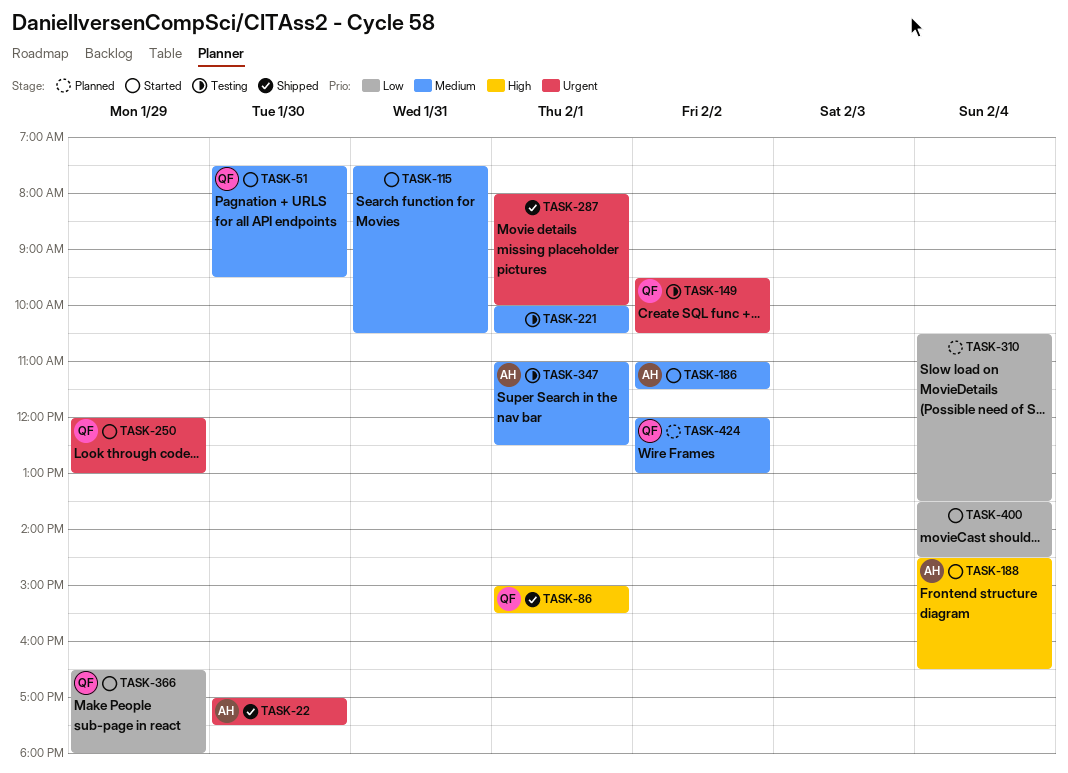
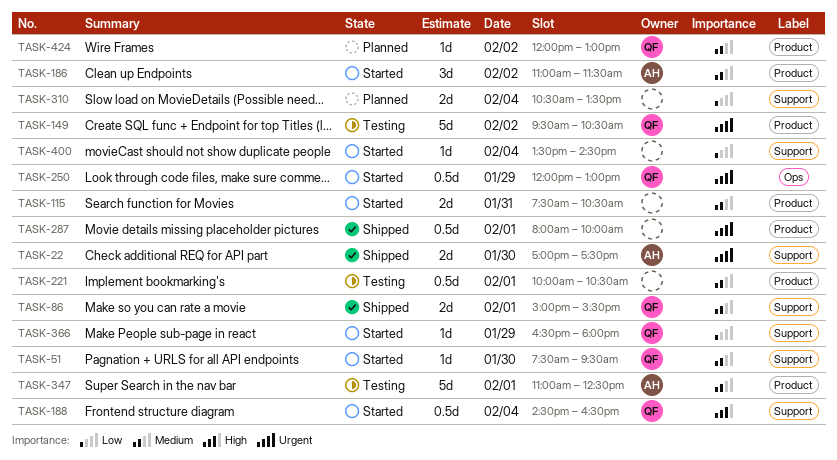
TASK-86, priority: High -> Medium
TASK-188, owner: AH -> QF

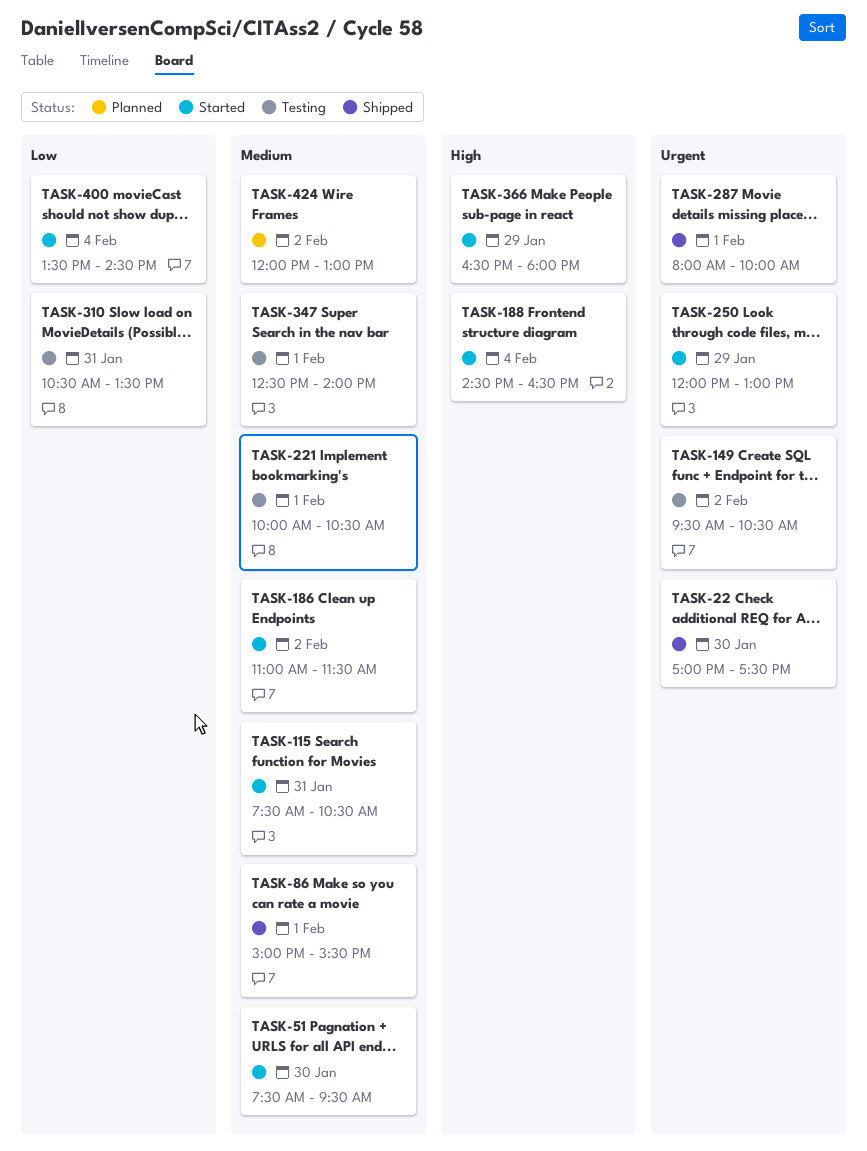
TASK-310, status: Planned -> Testing
TASK-310, day: Feb 4 -> Jan 31
TASK-347, begins: 11:00 -> 12:30
TASK-347, ends: 12:30 -> 14:00
TASK-366, priority: Low -> High

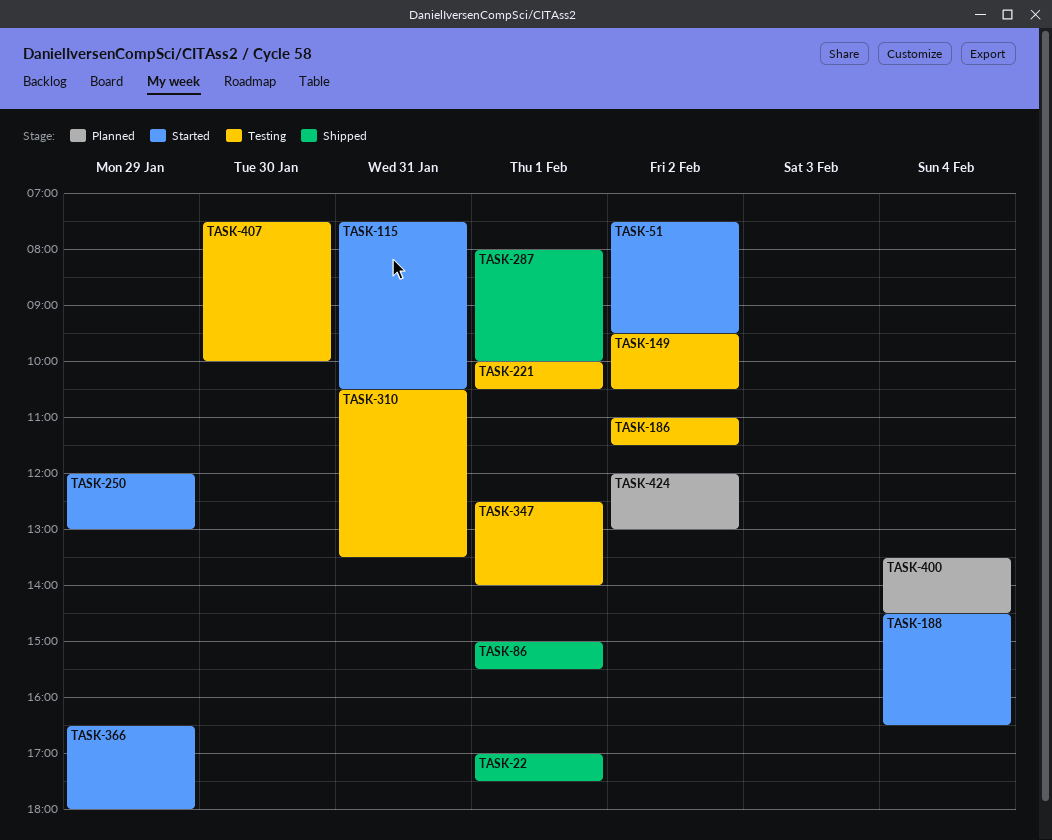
TASK-22, day: Jan 30 -> Feb 1
TASK-51, day: Jan 30 -> Feb 2
TASK-186, status: Started -> Testing
TASK-400, status: Started -> Planned
TASK-407: none -> present

